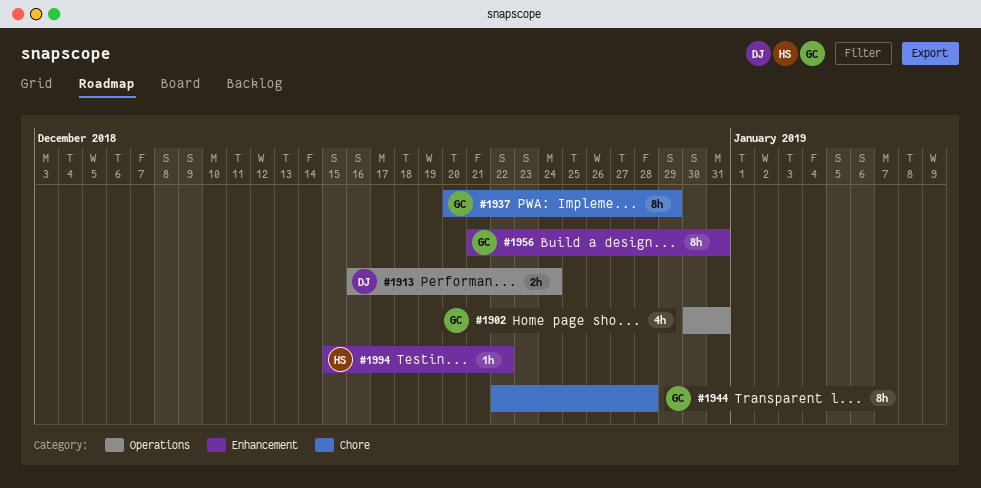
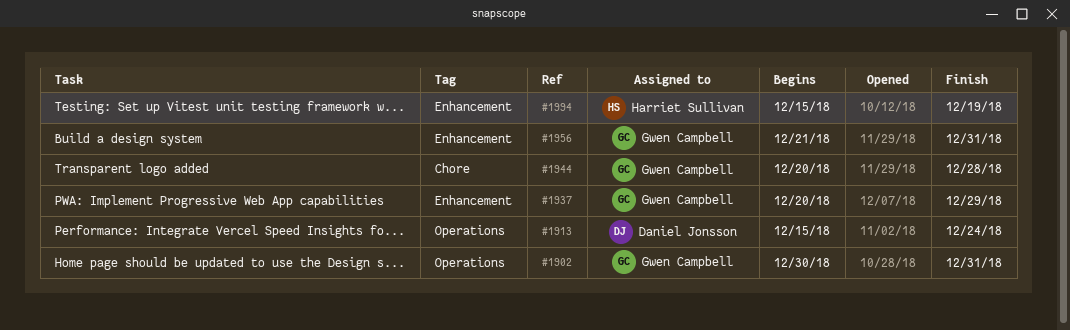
#1913, start: Dec 16 -> Dec 15
#1937, label: Chore -> Enhancement
#1944, start: Dec 22 -> Dec 20
#1994, due: Dec 22 -> Dec 19

